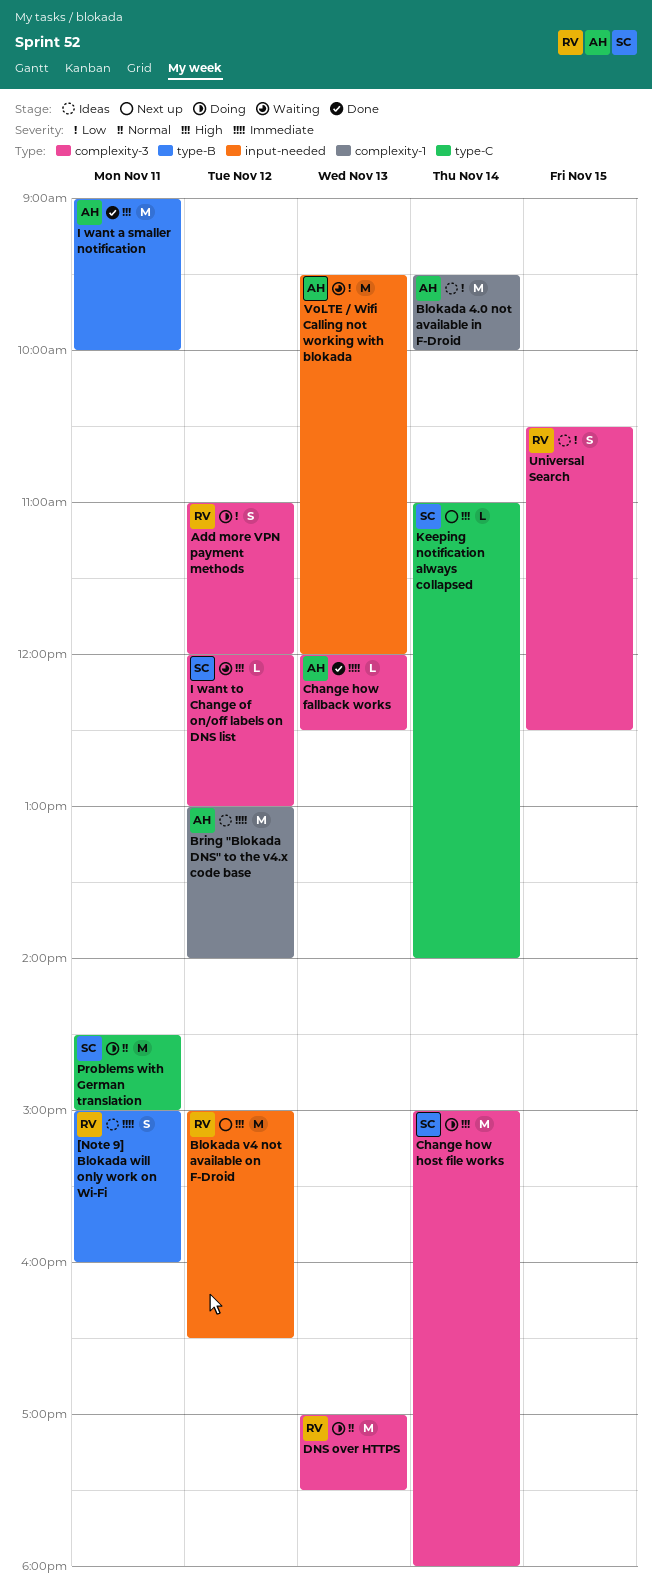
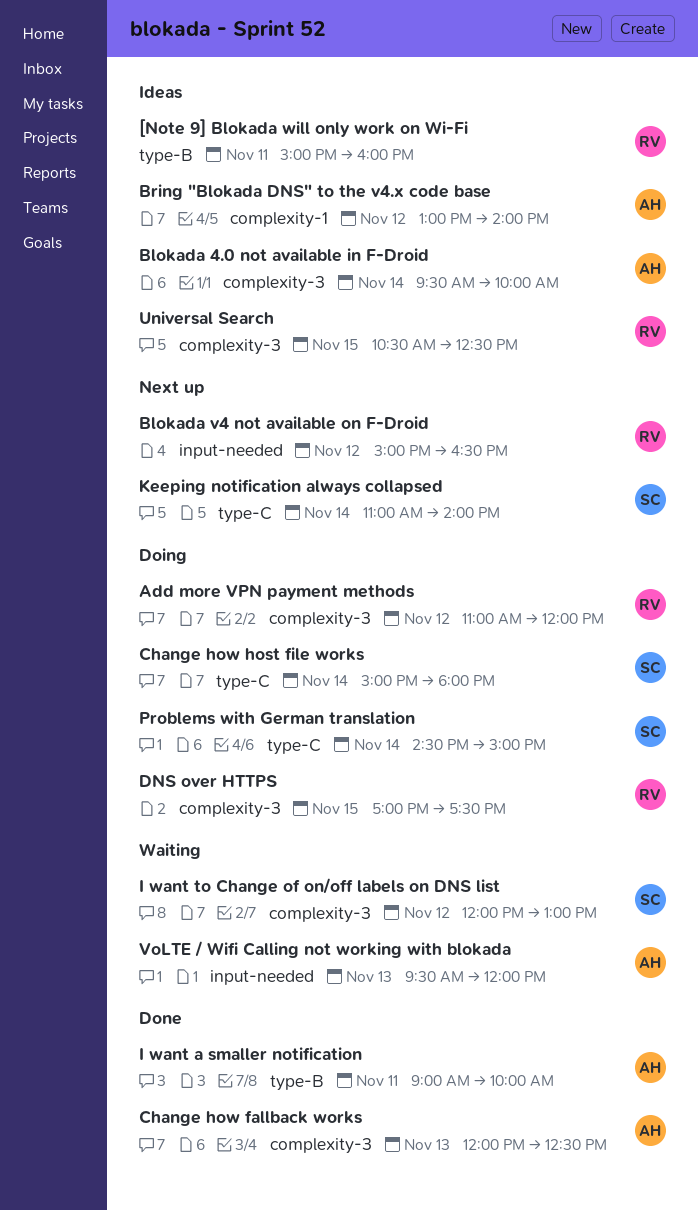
Blokada 4.0 not available in F-Droid, label: complexity-1 -> complexity-3
Change how host file works, label: complexity-3 -> type-C
DNS over HTTPS, day: Nov 13 -> Nov 15
Problems with German translation, day: Nov 11 -> Nov 14

